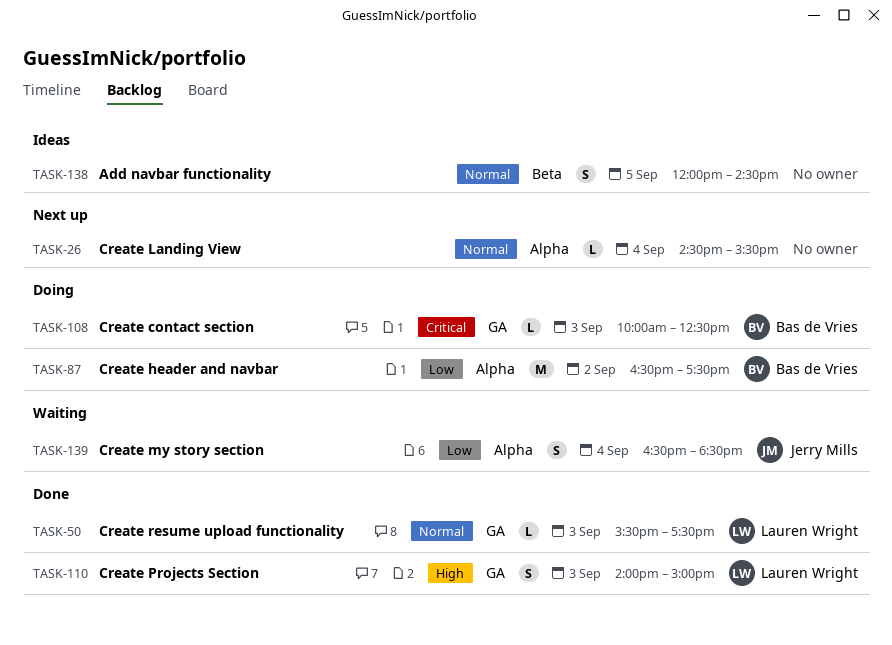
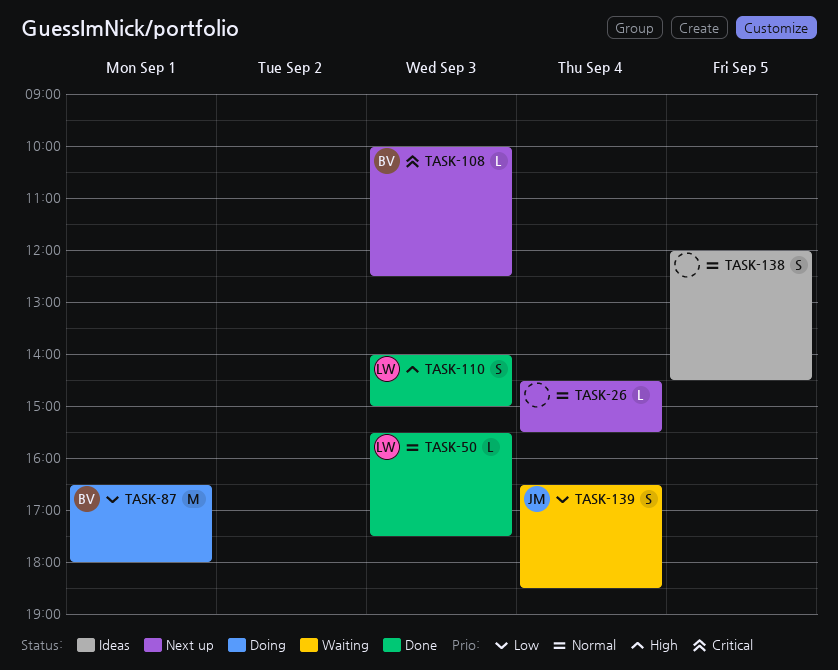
TASK-87, day: Sep 2 -> Sep 1
TASK-87, ends: 17:30 -> 18:00
TASK-108, status: Doing -> Next up

